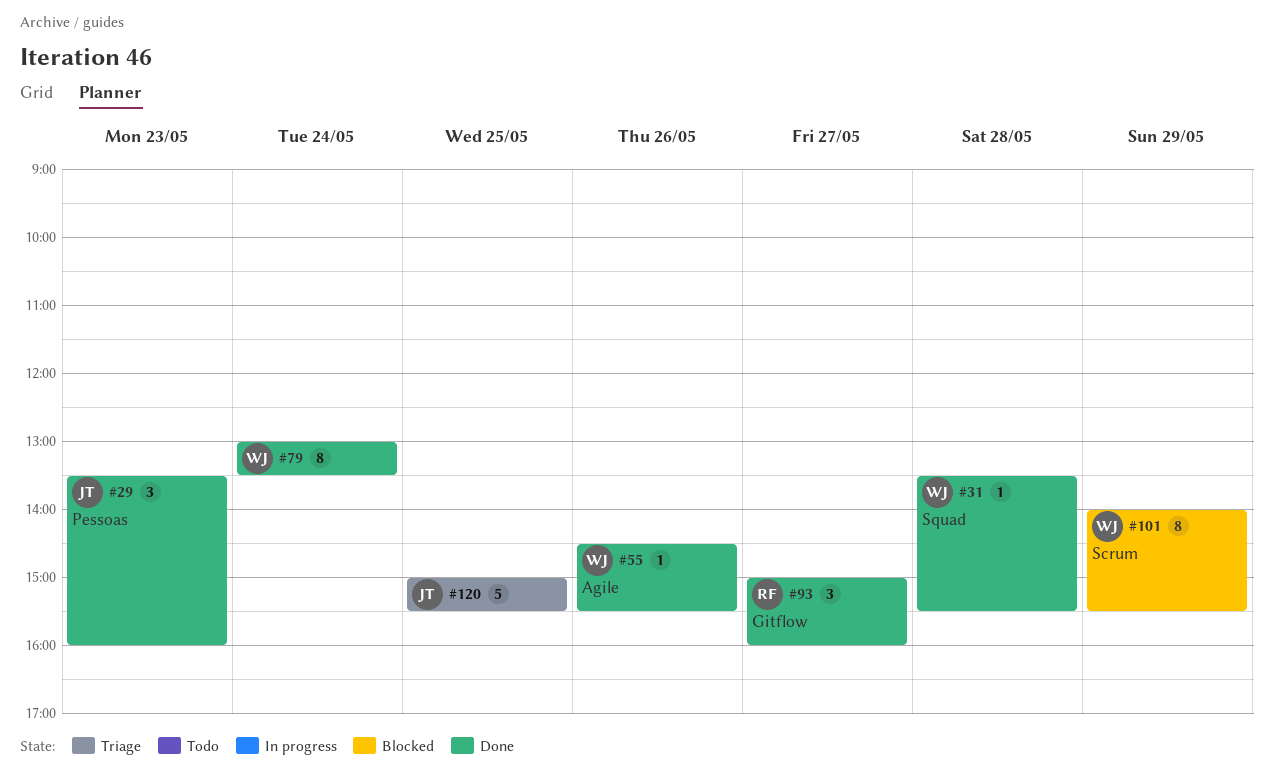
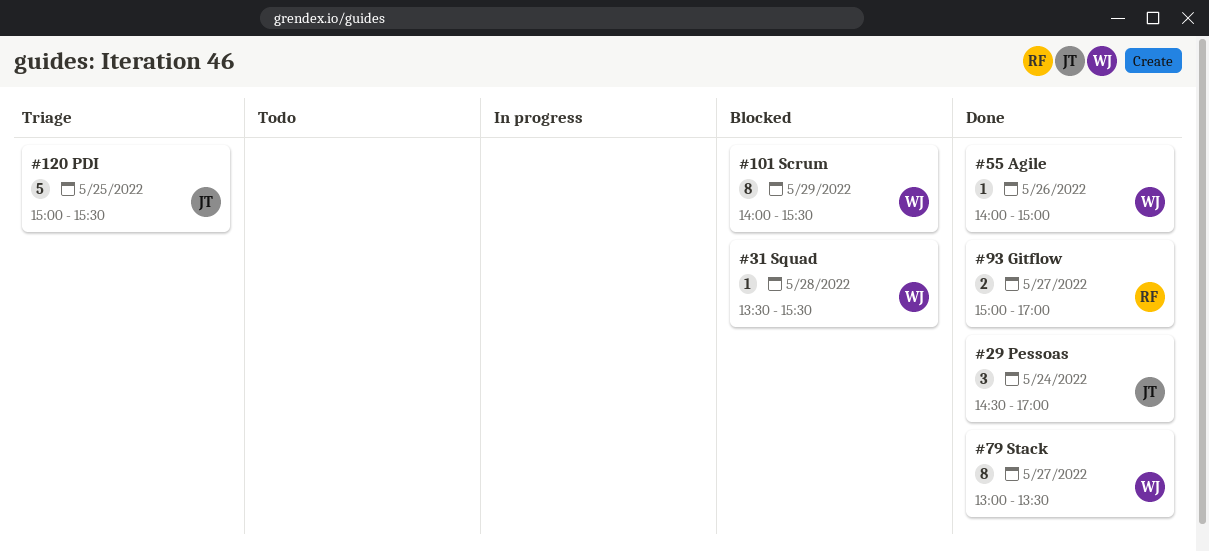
#29, day: May 23 -> May 24
#29, begins: 13:30 -> 14:30
#29, ends: 16:00 -> 17:00
#31, status: Done -> Blocked
#55, begins: 14:30 -> 14:00
#55, ends: 15:30 -> 15:00
#79, day: May 24 -> May 27
#93, estimate: 3 -> 2
#93, ends: 16:00 -> 17:00

